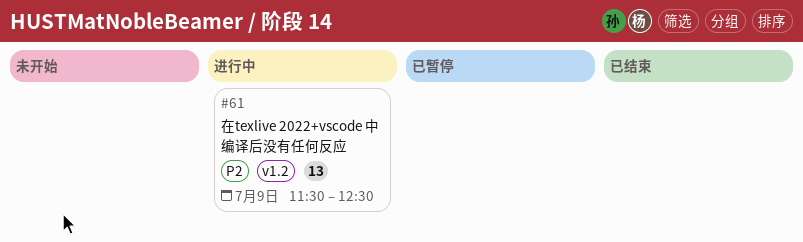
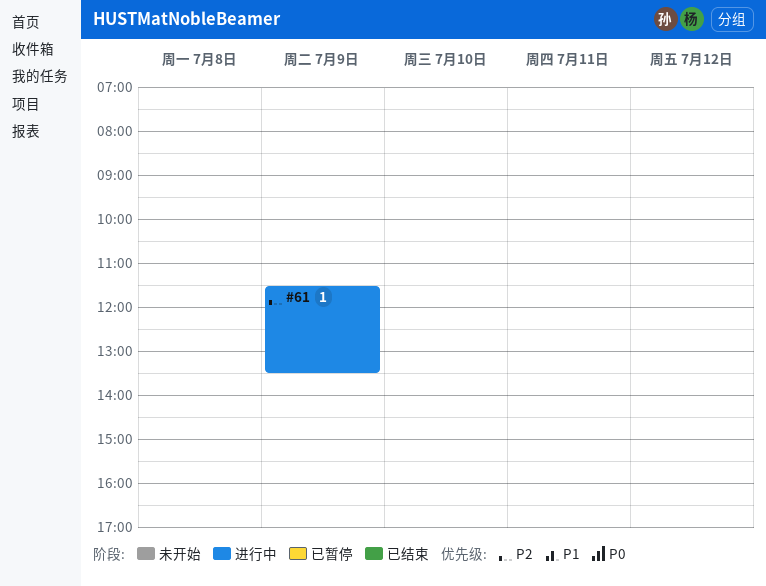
#61, estimate: 13 -> 1
#61, ends: 12:30 -> 13:30

